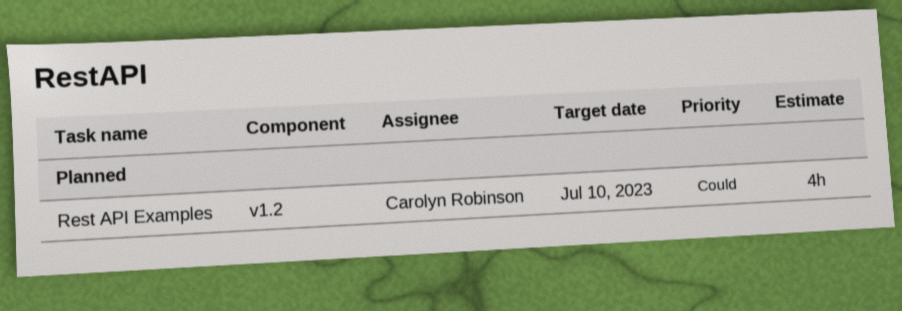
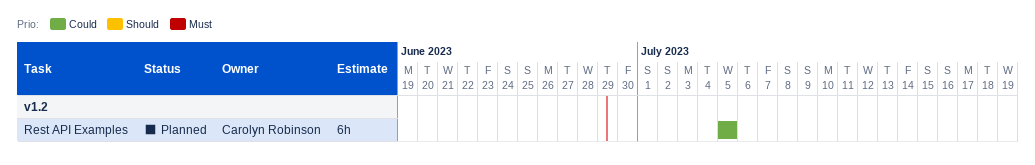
Rest API Examples, estimate: 4h -> 6h
Rest API Examples, due: Jul 10 -> Jul 5

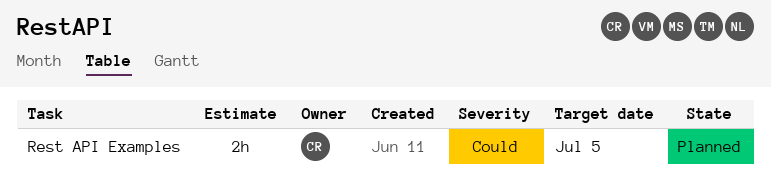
Rest API Examples, estimate: 6h -> 2h

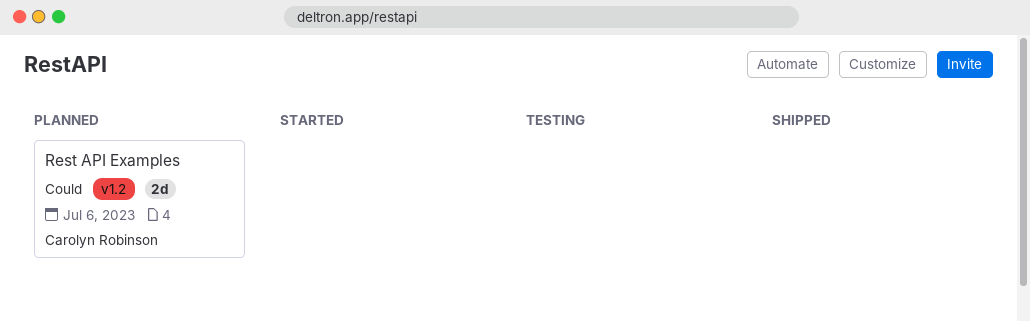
Rest API Examples, estimate: 2h -> 2d
Rest API Examples, due: Jul 5 -> Jul 6

